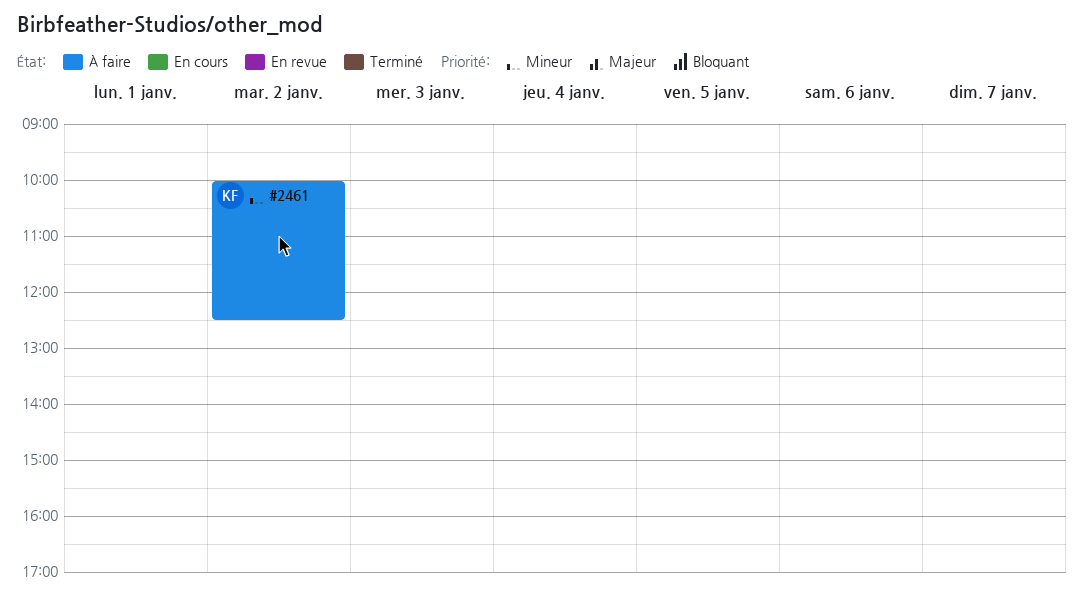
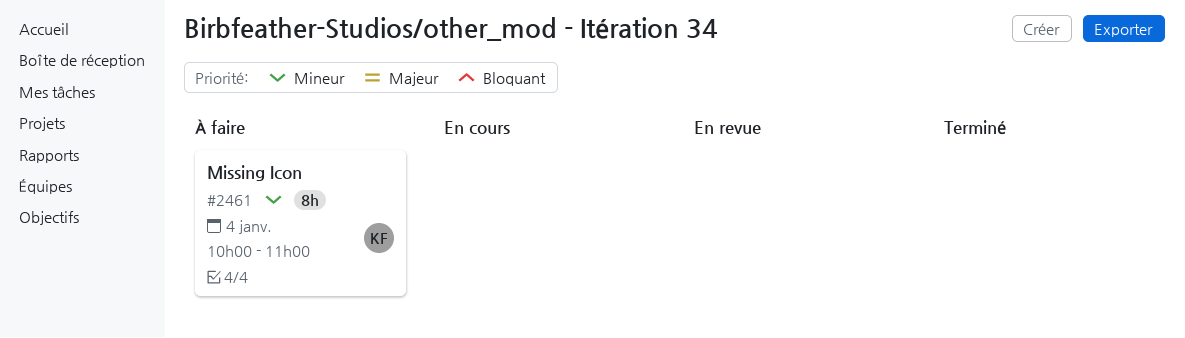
#2461, day: Jan 2 -> Jan 4
#2461, ends: 12:30 -> 11:00

